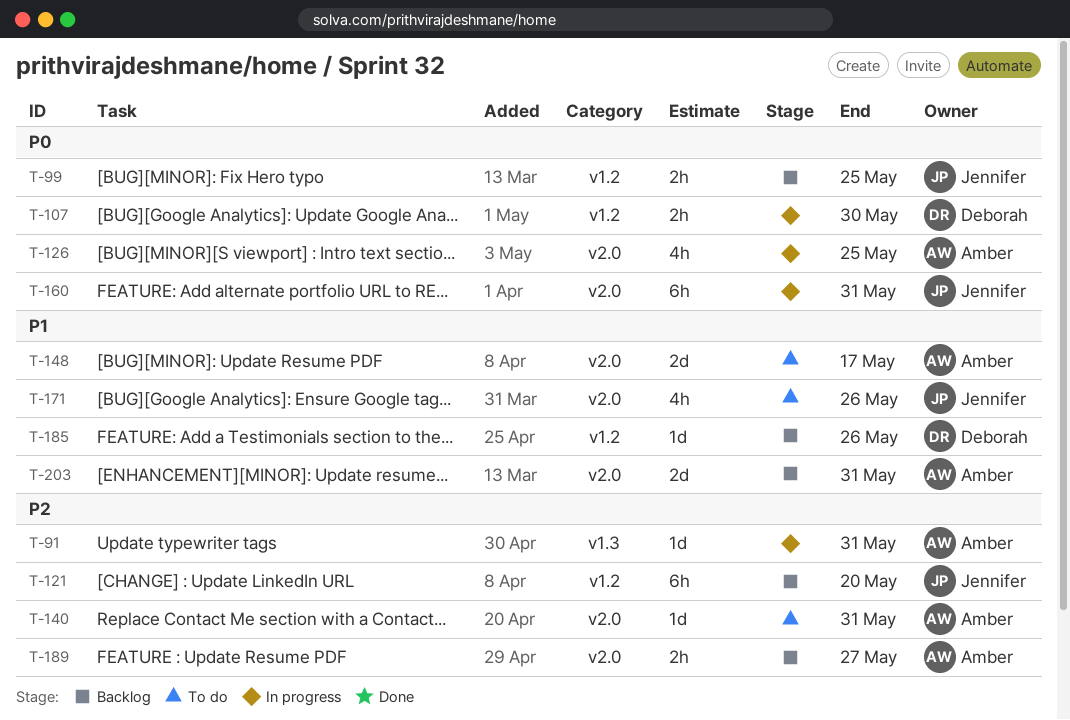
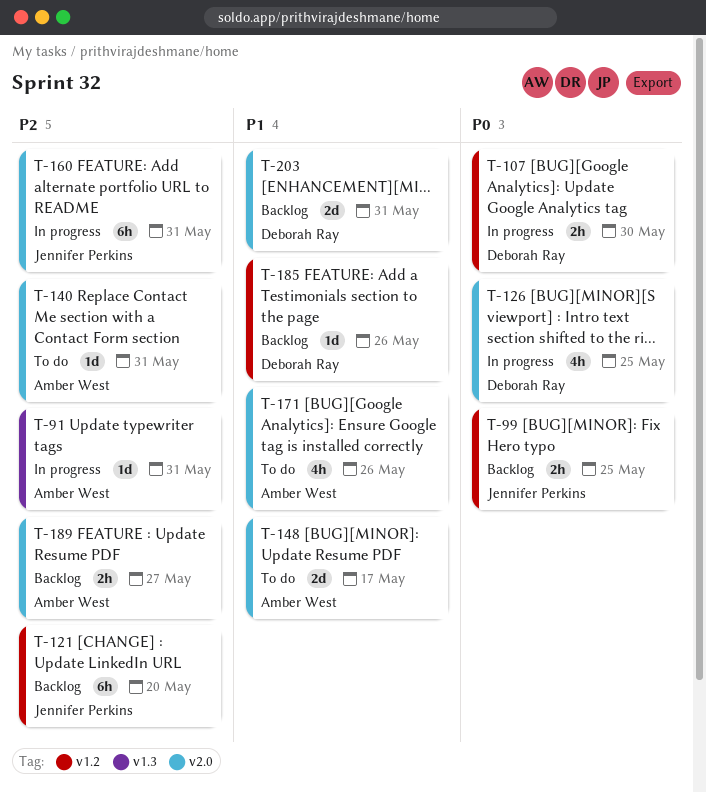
T-126, owner: Amber West -> Deborah Ray
T-160, priority: P0 -> P2
T-171, owner: Jennifer Perkins -> Amber West
T-203, owner: Amber West -> Deborah Ray

